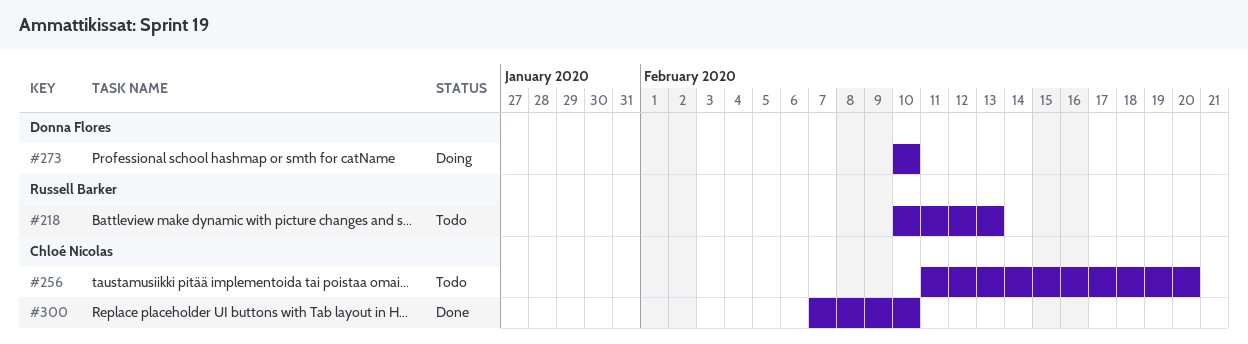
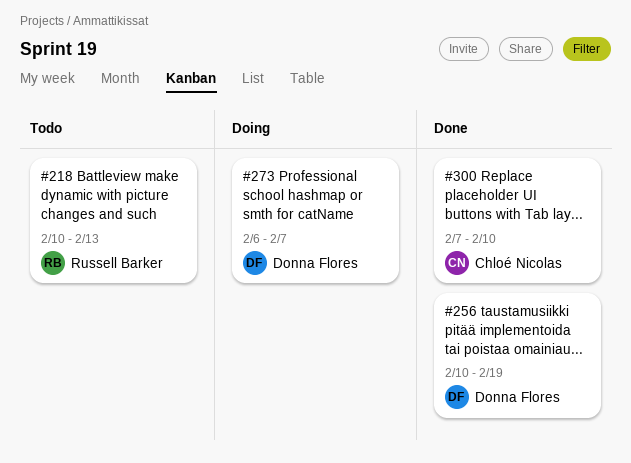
#256, status: Todo -> Done
#256, owner: Chloé Nicolas -> Donna Flores
#256, start: Feb 11 -> Feb 10
#256, due: Feb 20 -> Feb 19
#273, start: Feb 10 -> Feb 6
#273, due: Feb 10 -> Feb 7

